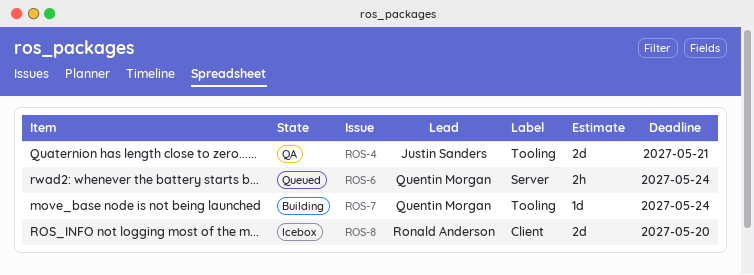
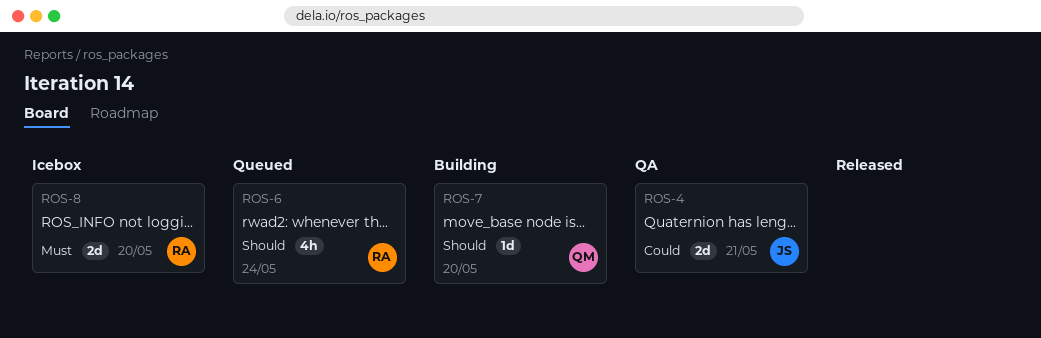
ROS-6, owner: Quentin Morgan -> Ronald Anderson
ROS-6, estimate: 2h -> 4h
ROS-7, due: May 24 -> May 20

